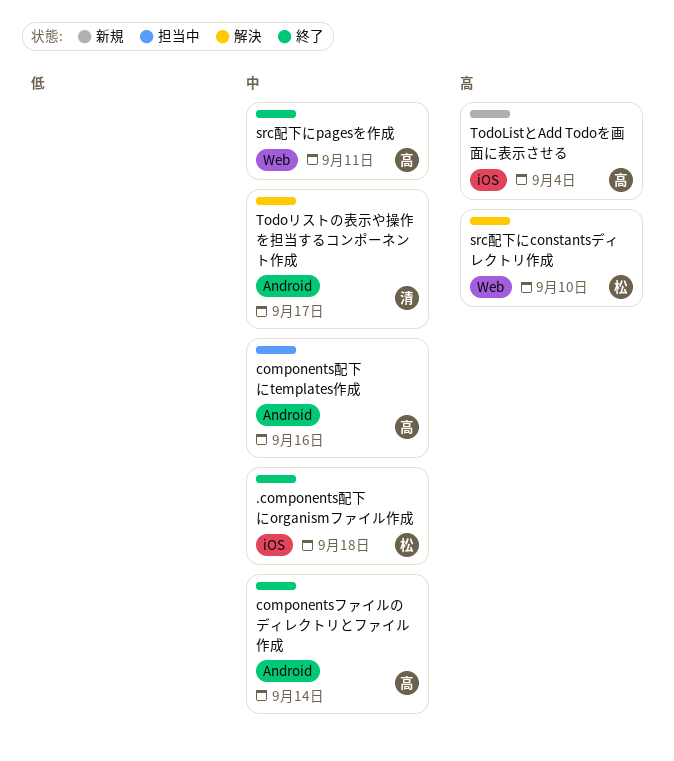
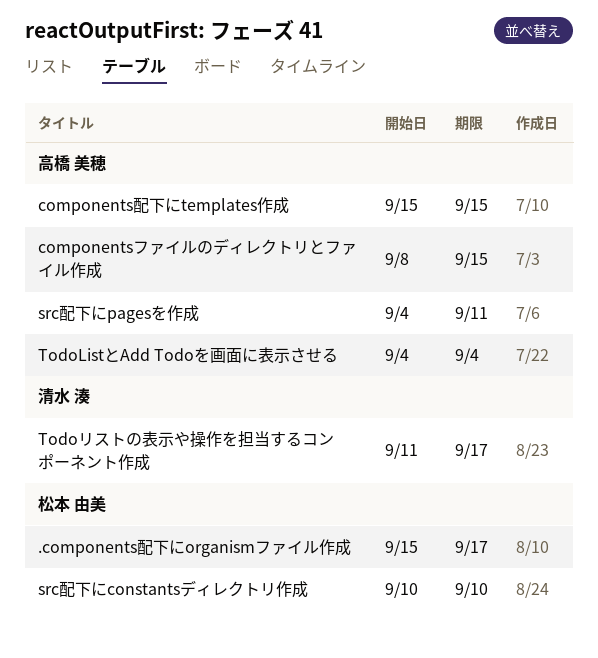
.components配下にorganismファイル作成, due: Sep 18 -> Sep 17
componentsファイルのディレクトリとファイル作成, due: Sep 14 -> Sep 15
components配下にtemplates作成, due: Sep 16 -> Sep 15

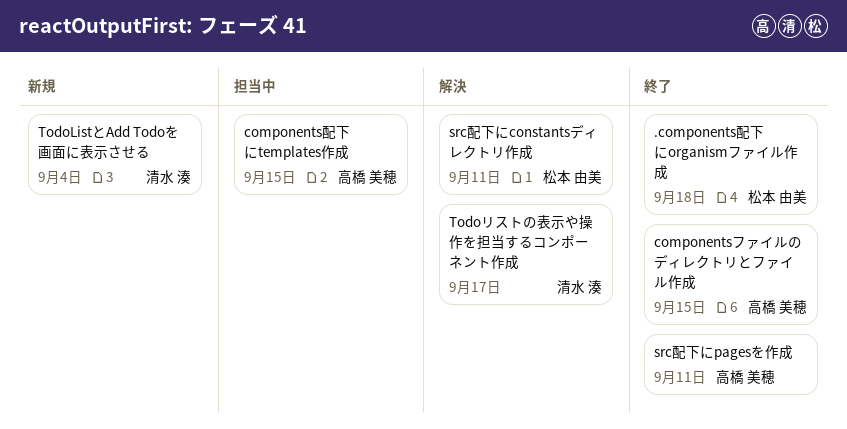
.components配下にorganismファイル作成, due: Sep 17 -> Sep 18
src配下にconstantsディレクトリ作成, due: Sep 10 -> Sep 11
TodoListとAdd Todoを画面に表示させる, owner: 高橋 美穂 -> 清水 湊

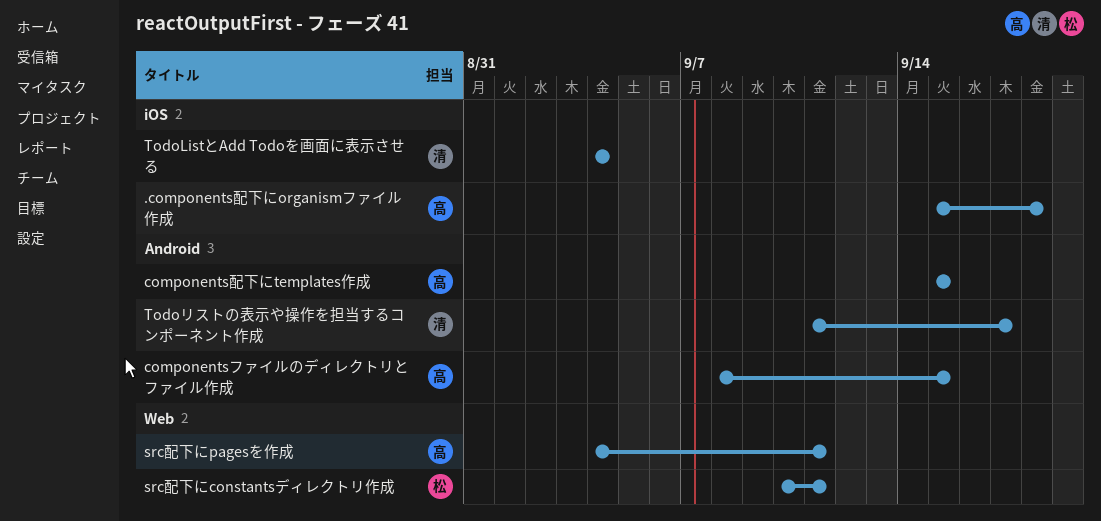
.components配下にorganismファイル作成, owner: 松本 由美 -> 高橋 美穂

